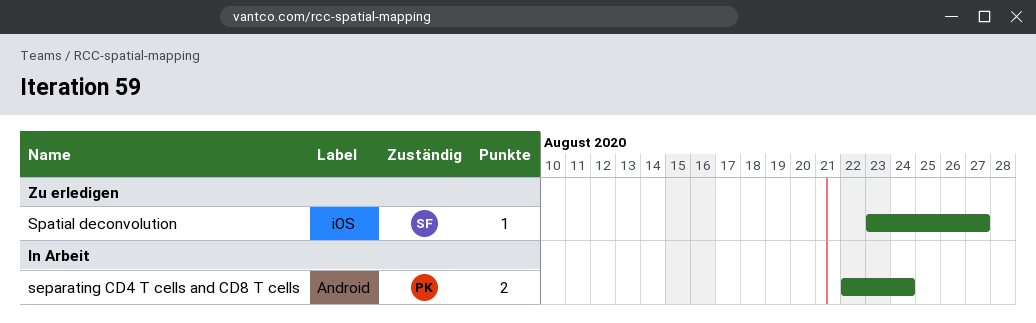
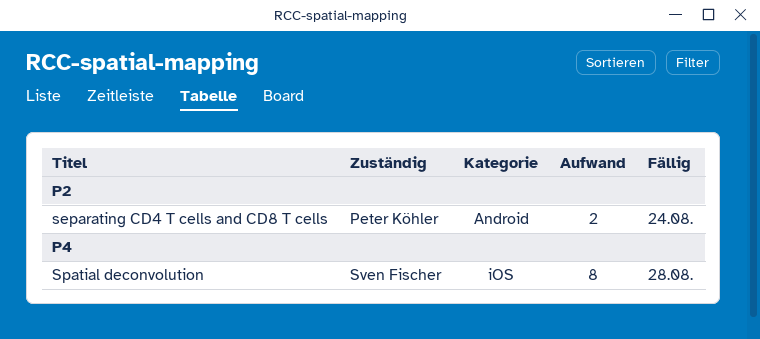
Spatial deconvolution, estimate: 1 -> 8
Spatial deconvolution, due: Aug 27 -> Aug 28

